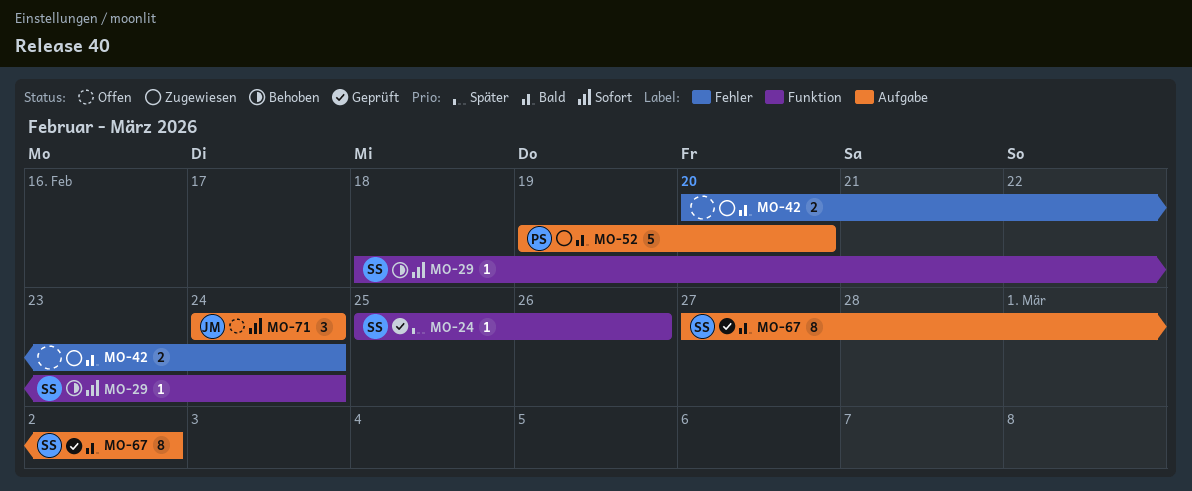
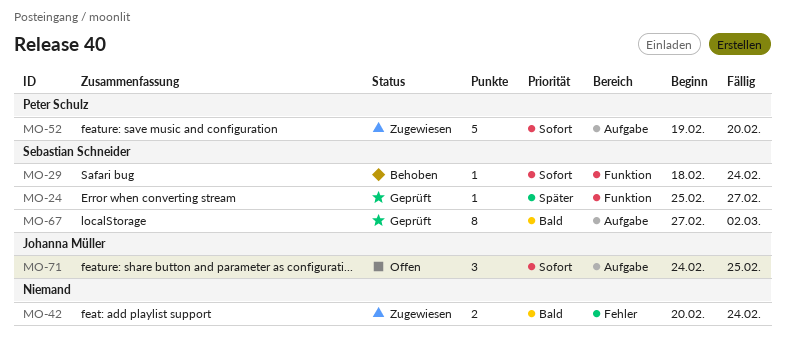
MO-24, due: Feb 26 -> Feb 27
MO-52, priority: Bald -> Sofort
MO-71, due: Feb 24 -> Feb 25

